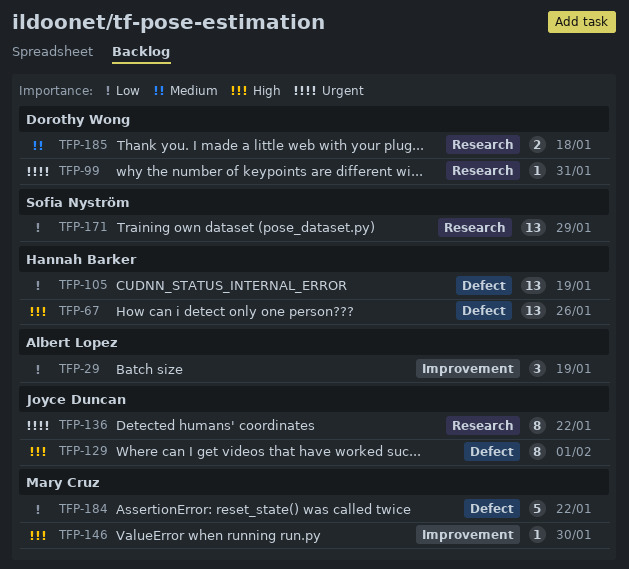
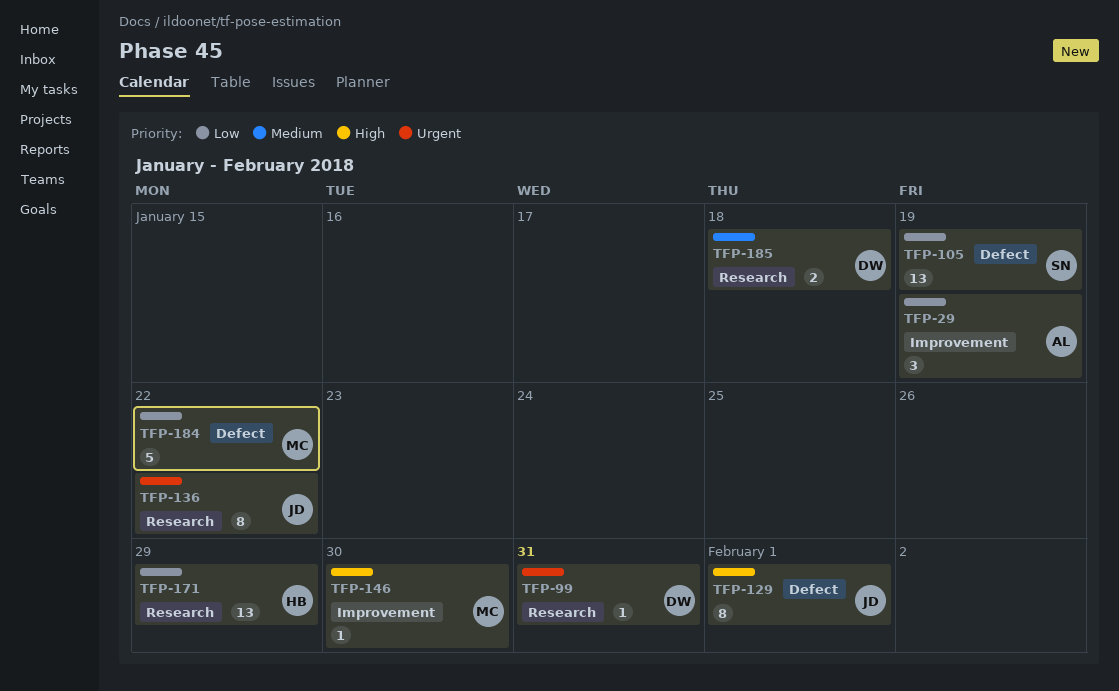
TFP-67: present -> none
TFP-105, owner: Hannah Barker -> Sofia Nyström
TFP-171, owner: Sofia Nyström -> Hannah Barker

